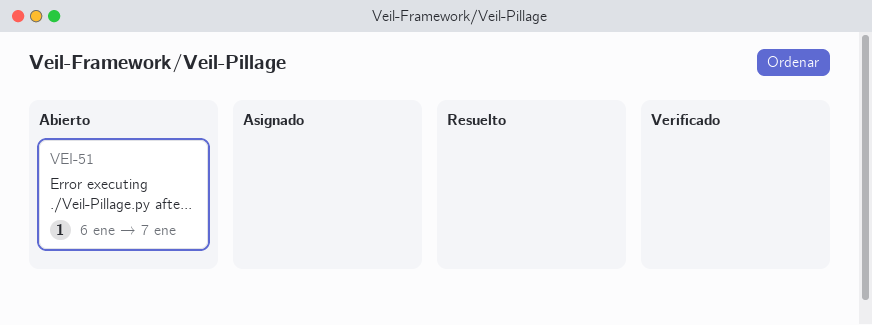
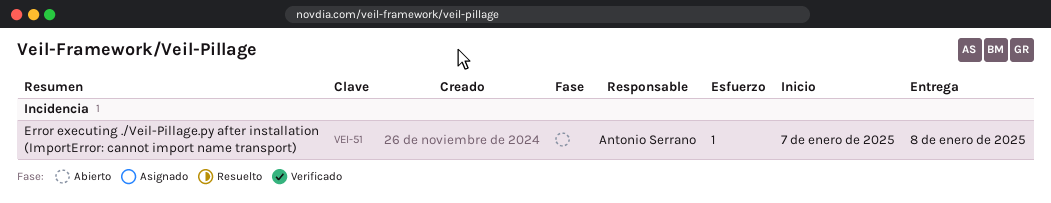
VEI-51, start: Jan 6 -> Jan 7
VEI-51, due: Jan 7 -> Jan 8

